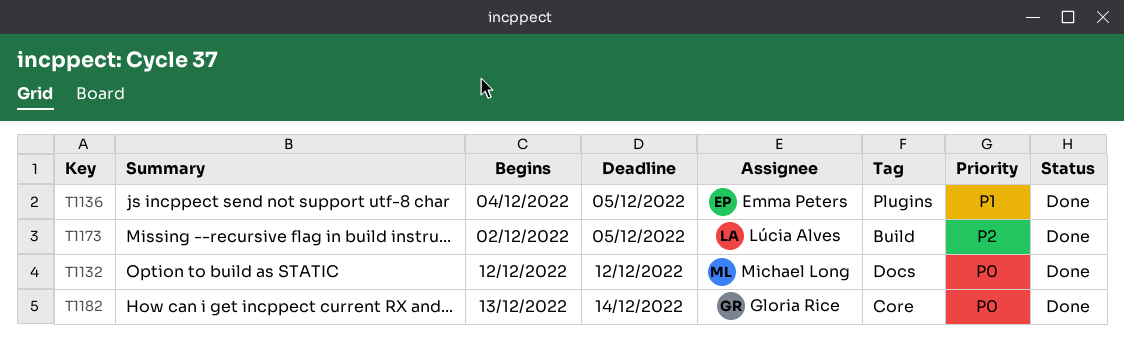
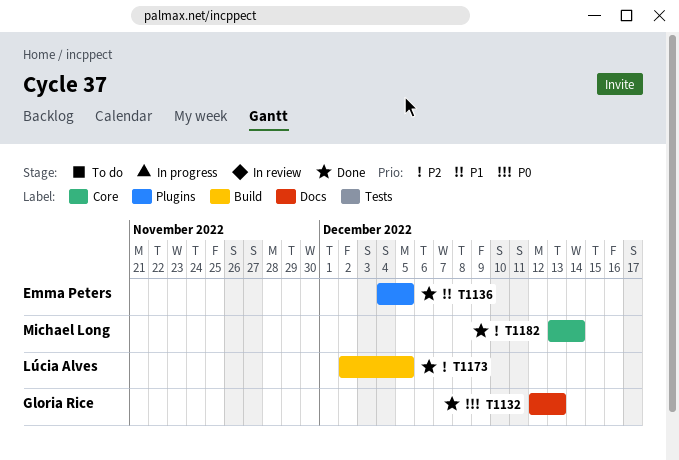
T1132, owner: Michael Long -> Gloria Rice
T1132, due: Dec 12 -> Dec 13
T1182, owner: Gloria Rice -> Michael Long
T1182, priority: P0 -> P2

